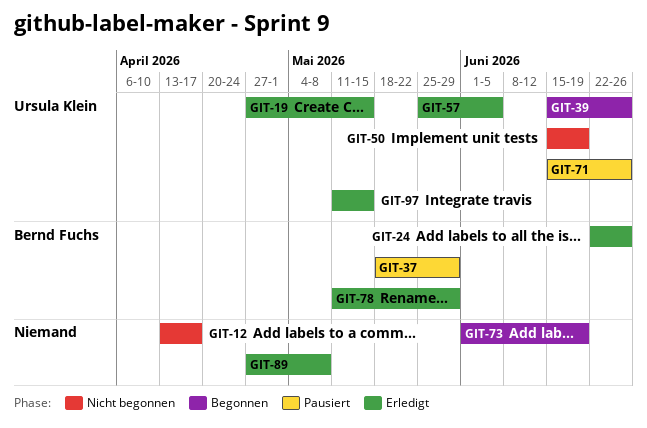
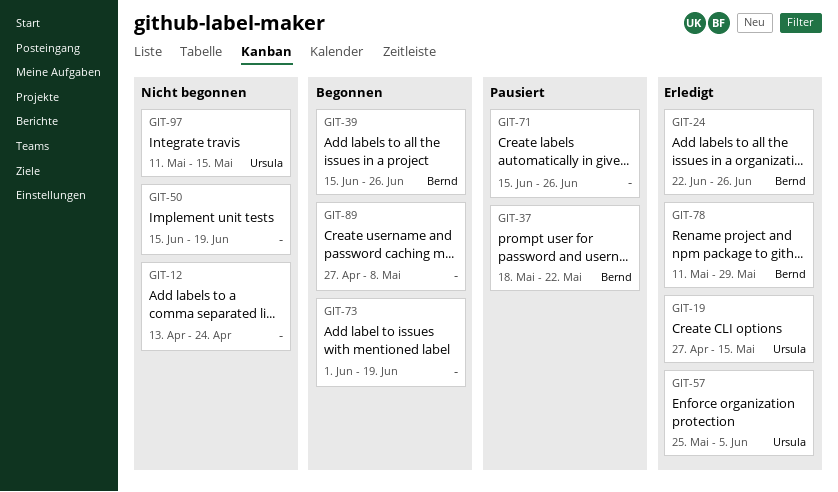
GIT-12, due: Apr 17 -> Apr 24
GIT-37, due: May 29 -> May 22
GIT-39, owner: Ursula Klein -> Bernd Fuchs
GIT-50, owner: Ursula Klein -> none
GIT-71, owner: Ursula Klein -> none
GIT-89, status: Erledigt -> Begonnen
GIT-97, status: Erledigt -> Nicht begonnen

